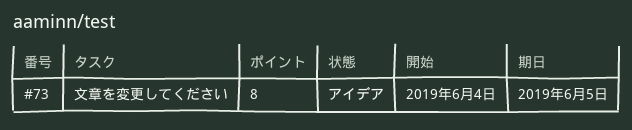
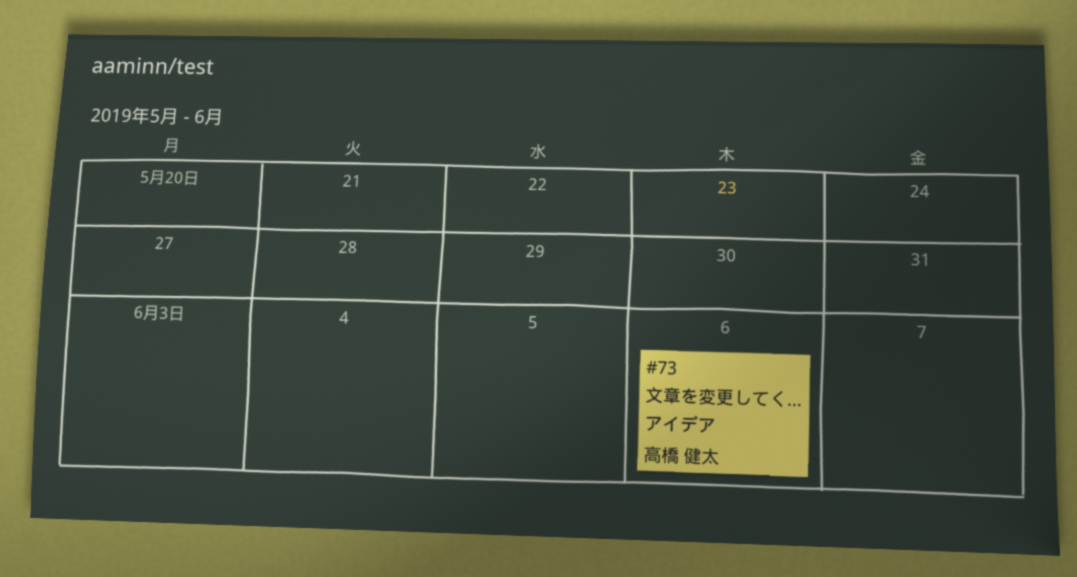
#73, due: Jun 5 -> Jun 6

